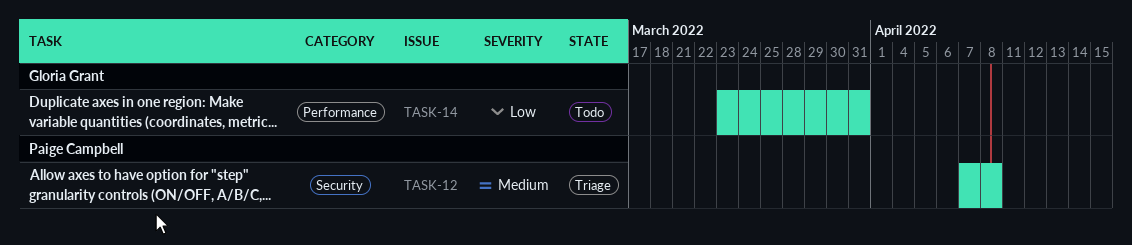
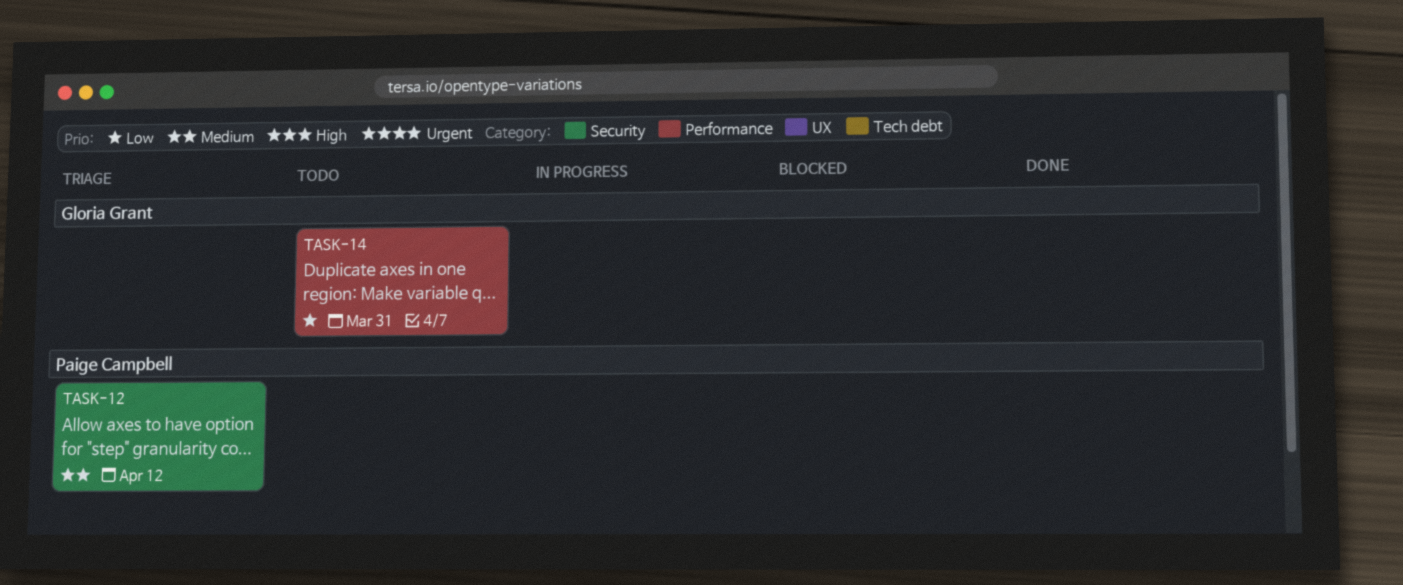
TASK-12, due: Apr 8 -> Apr 12

